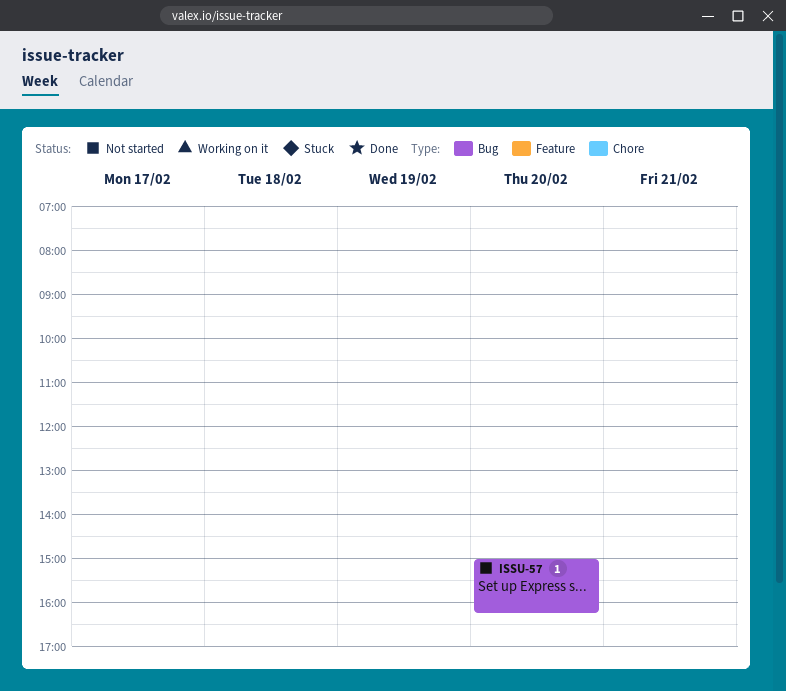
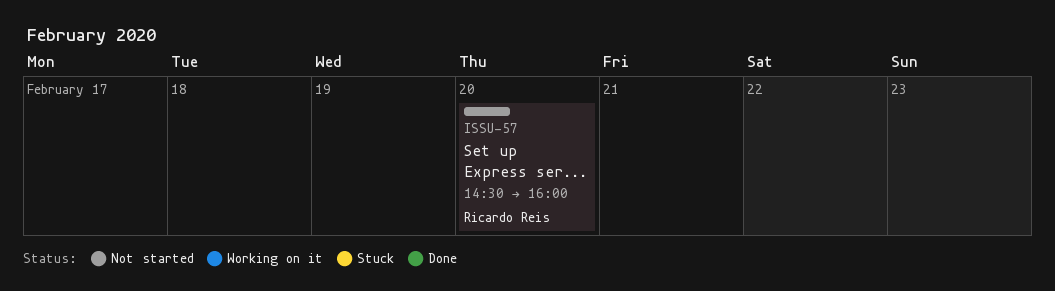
ISSU-57, begins: 15:00 -> 14:30
ISSU-57, ends: 16:15 -> 16:00

